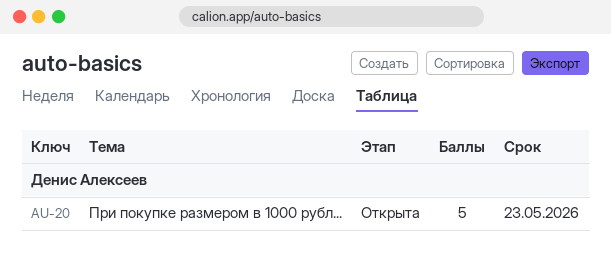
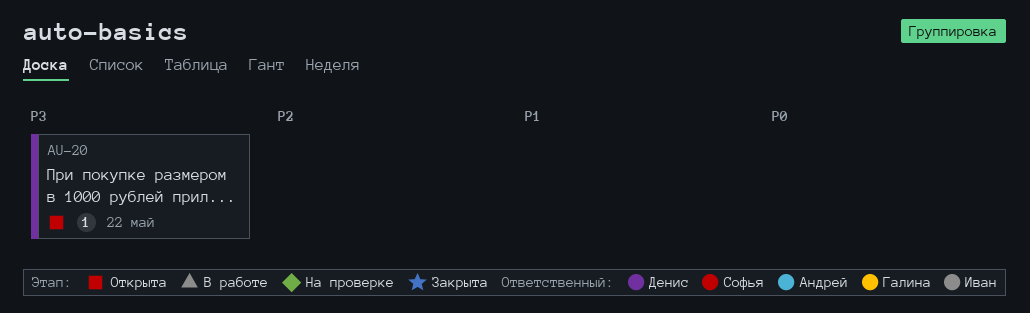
AU-20, estimate: 5 -> 1
AU-20, due: May 23 -> May 22

